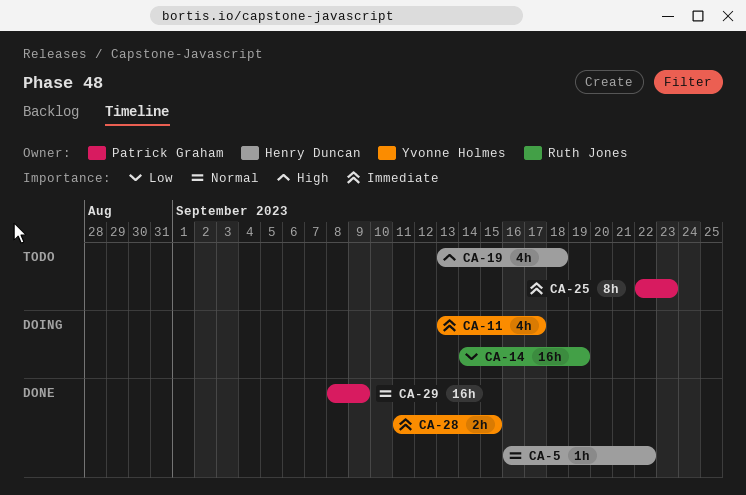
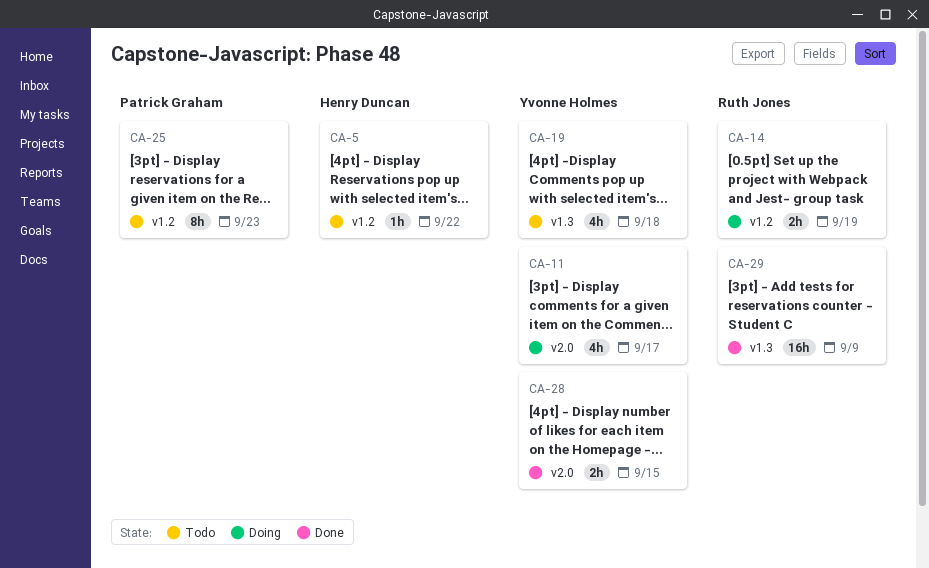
CA-5, status: Done -> Todo
CA-14, estimate: 16h -> 2h
CA-19, owner: Henry Duncan -> Yvonne Holmes
CA-29, owner: Patrick Graham -> Ruth Jones

